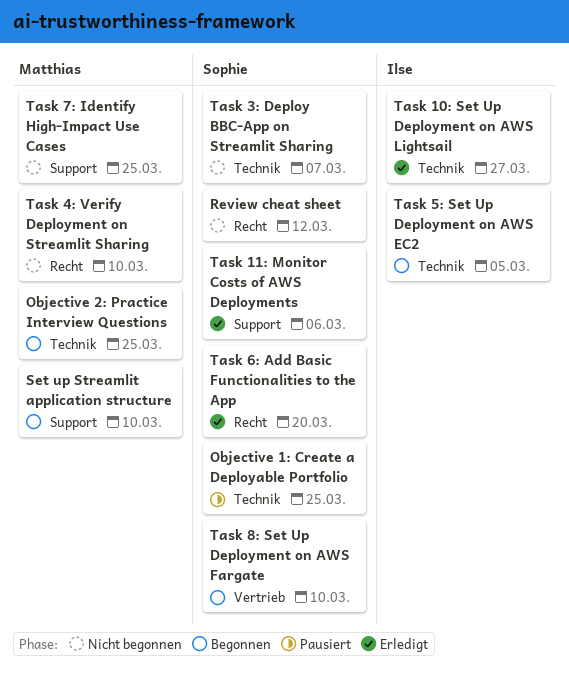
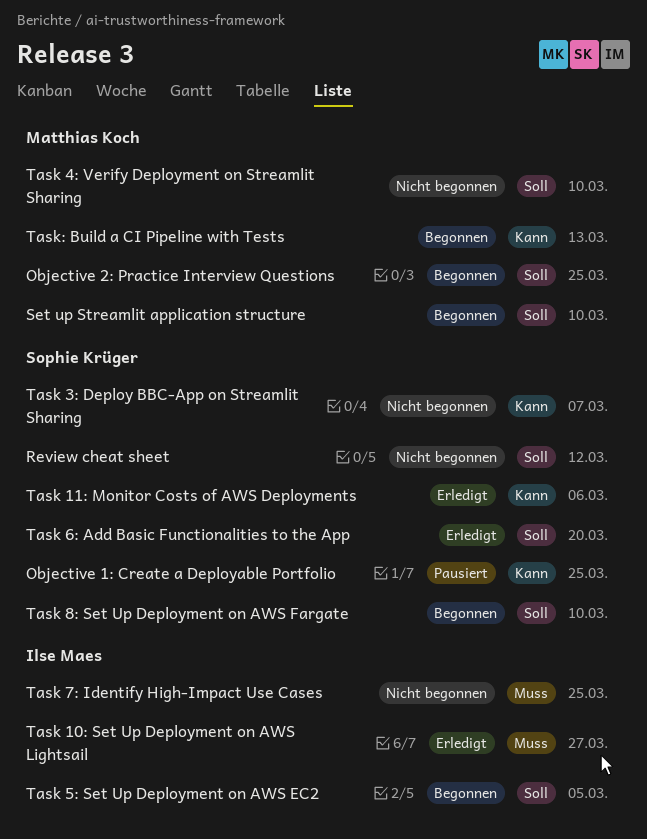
Task 7: Identify High-Impact Use Cases, owner: Matthias Koch -> Ilse Maes
Task: Build a CI Pipeline with Tests: none -> present

